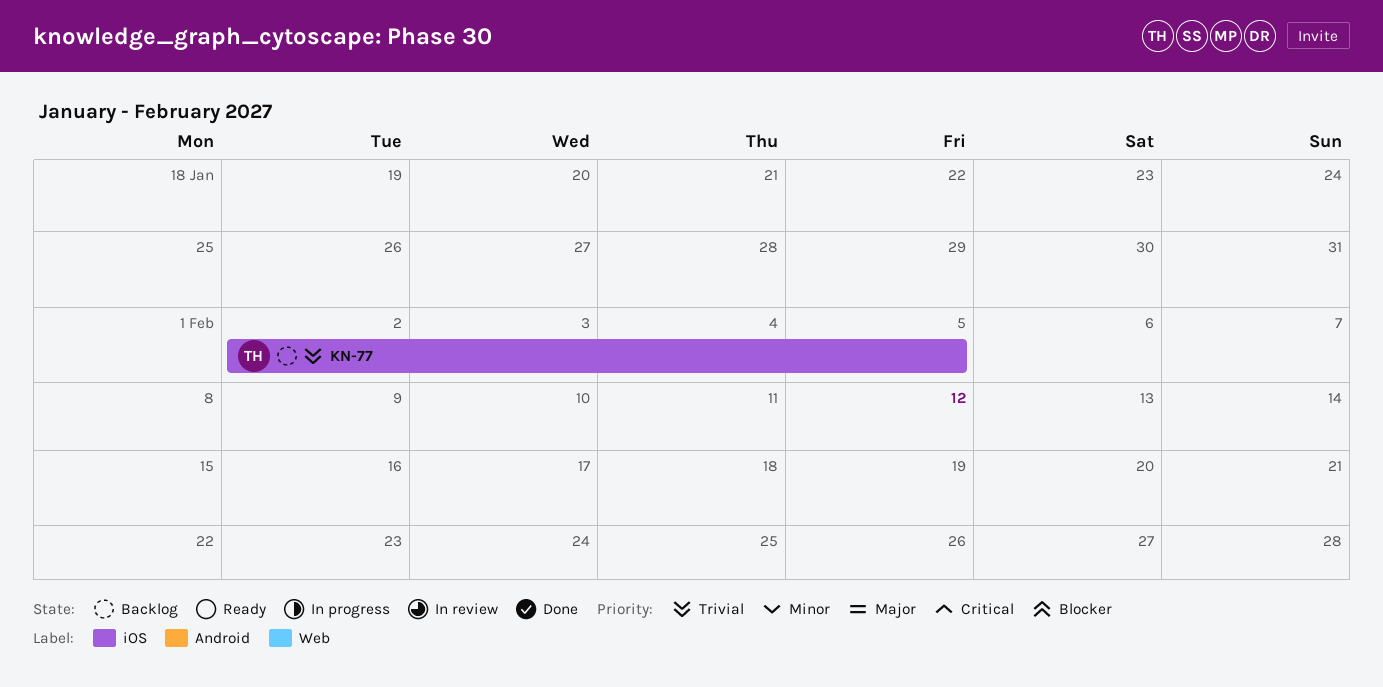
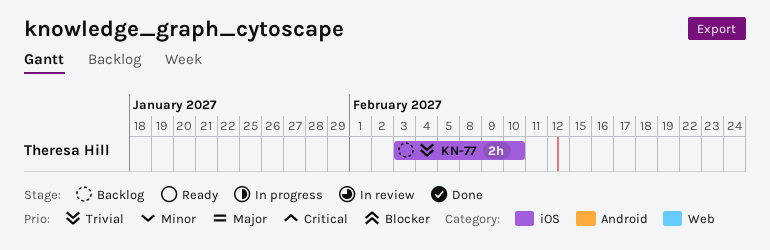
KN-77, start: Feb 2 -> Feb 3
KN-77, due: Feb 5 -> Feb 10

